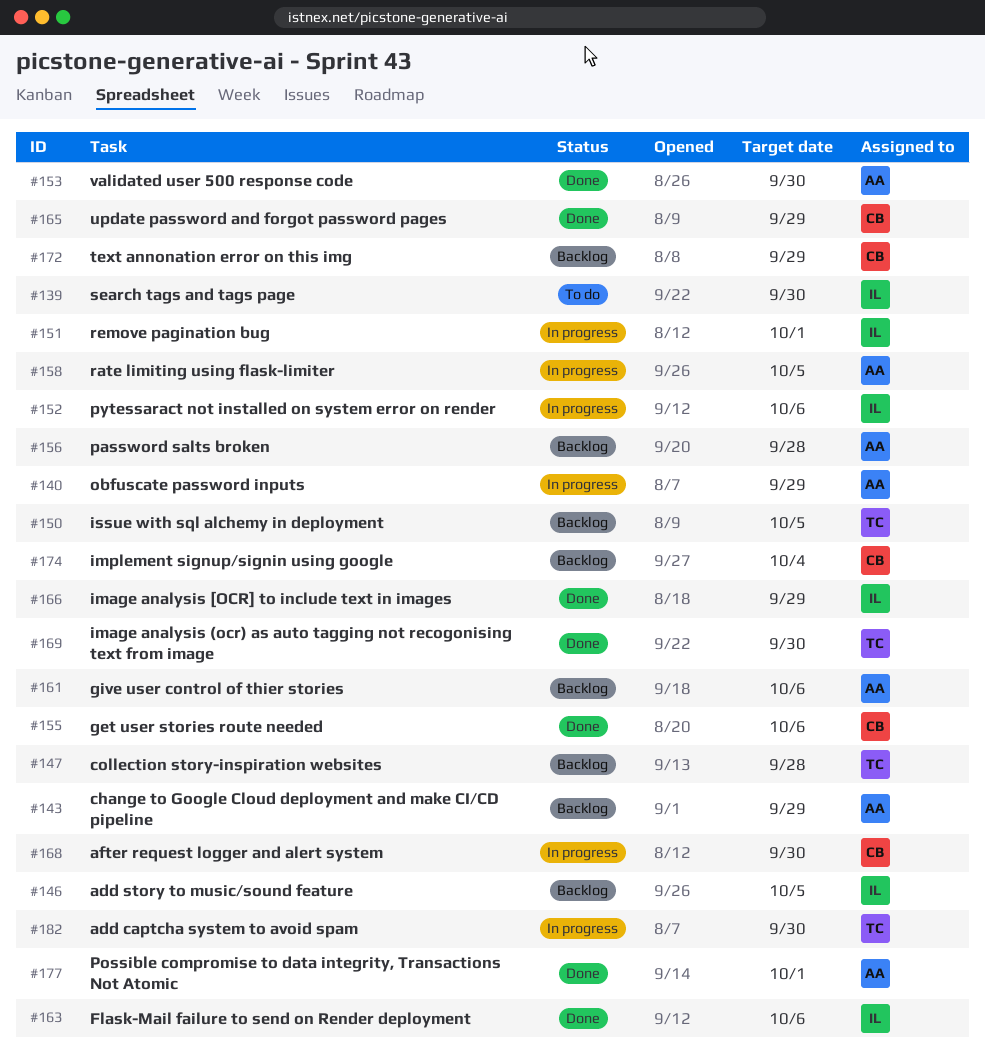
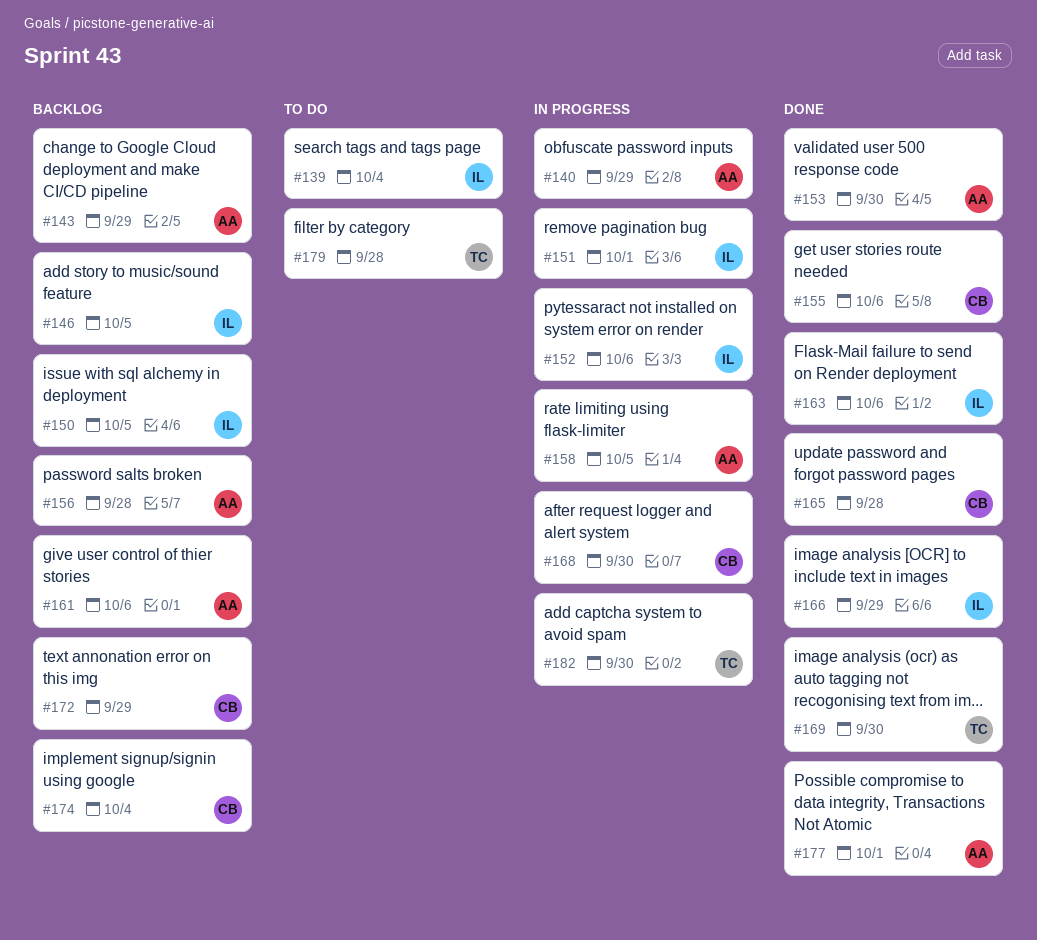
#139, due: Sep 30 -> Oct 4
#147: present -> none
#150, owner: TC -> IL
#165, due: Sep 29 -> Sep 28
#179: none -> present

